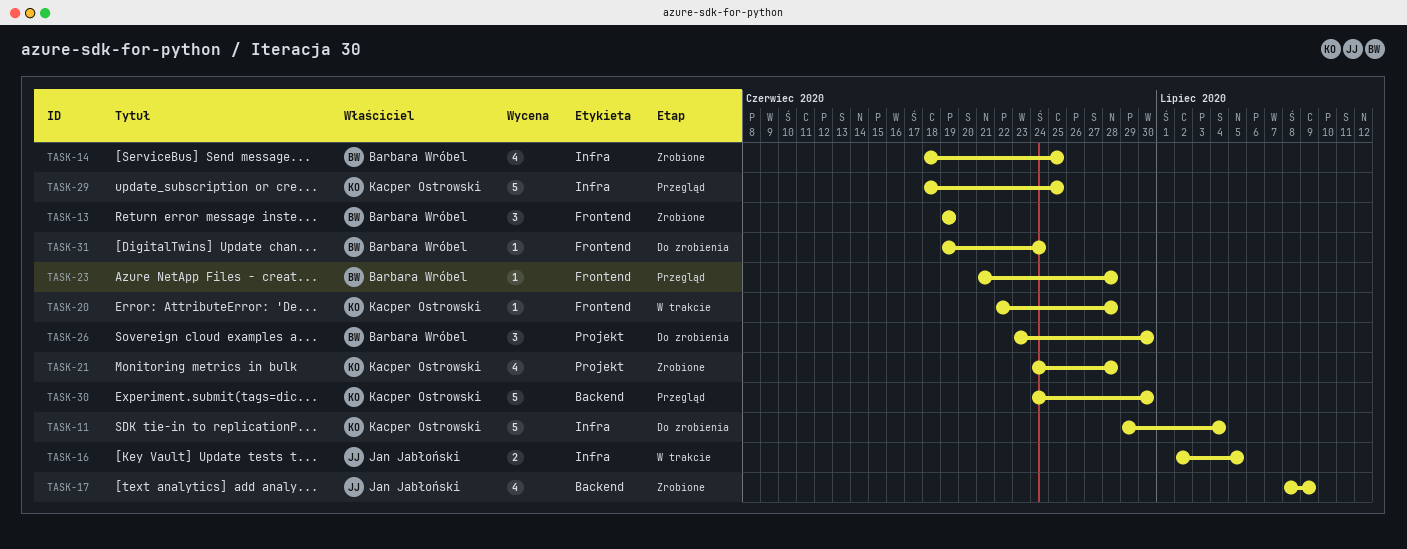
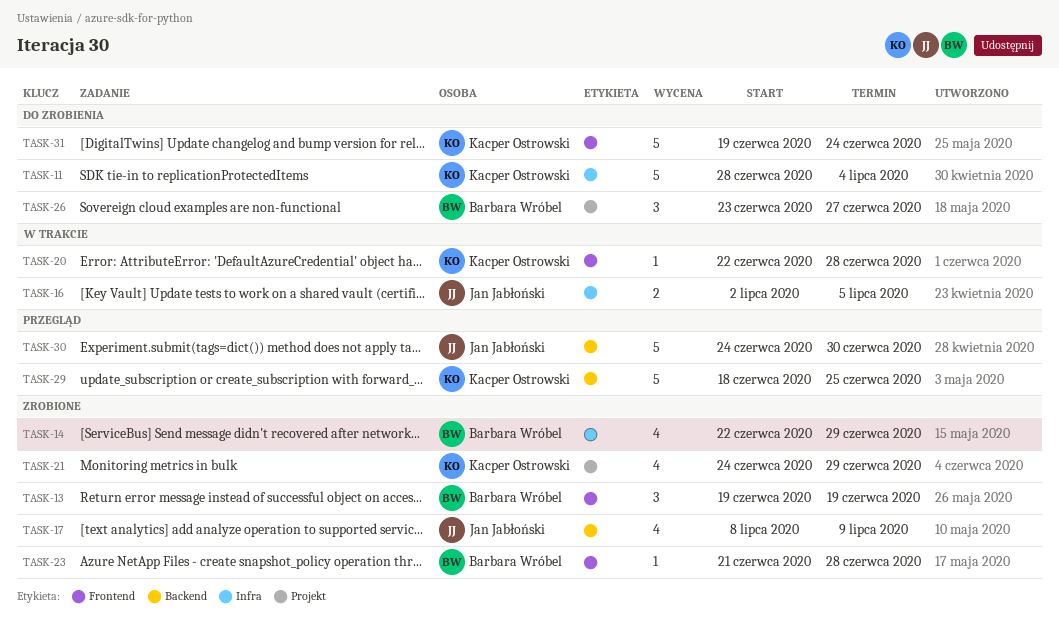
TASK-11, start: Jun 29 -> Jun 28
TASK-14, start: Jun 18 -> Jun 22
TASK-14, due: Jun 25 -> Jun 29
TASK-21, due: Jun 28 -> Jun 29
TASK-23, status: Przegląd -> Zrobione
TASK-26, due: Jun 30 -> Jun 27
TASK-29, label: Infra -> Backend
TASK-30, owner: Kacper Ostrowski -> Jan Jabłoński
TASK-31, owner: Barbara Wróbel -> Kacper Ostrowski
TASK-31, estimate: 1 -> 5

